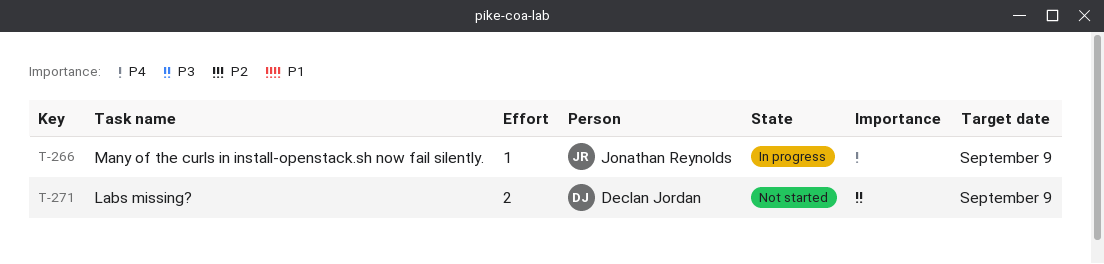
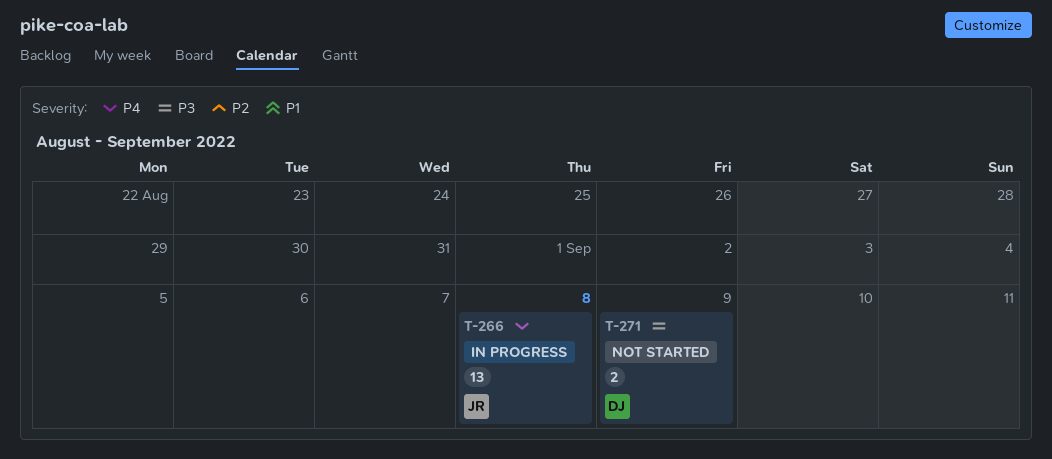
T-266, estimate: 1 -> 13
T-266, due: Sep 9 -> Sep 8

